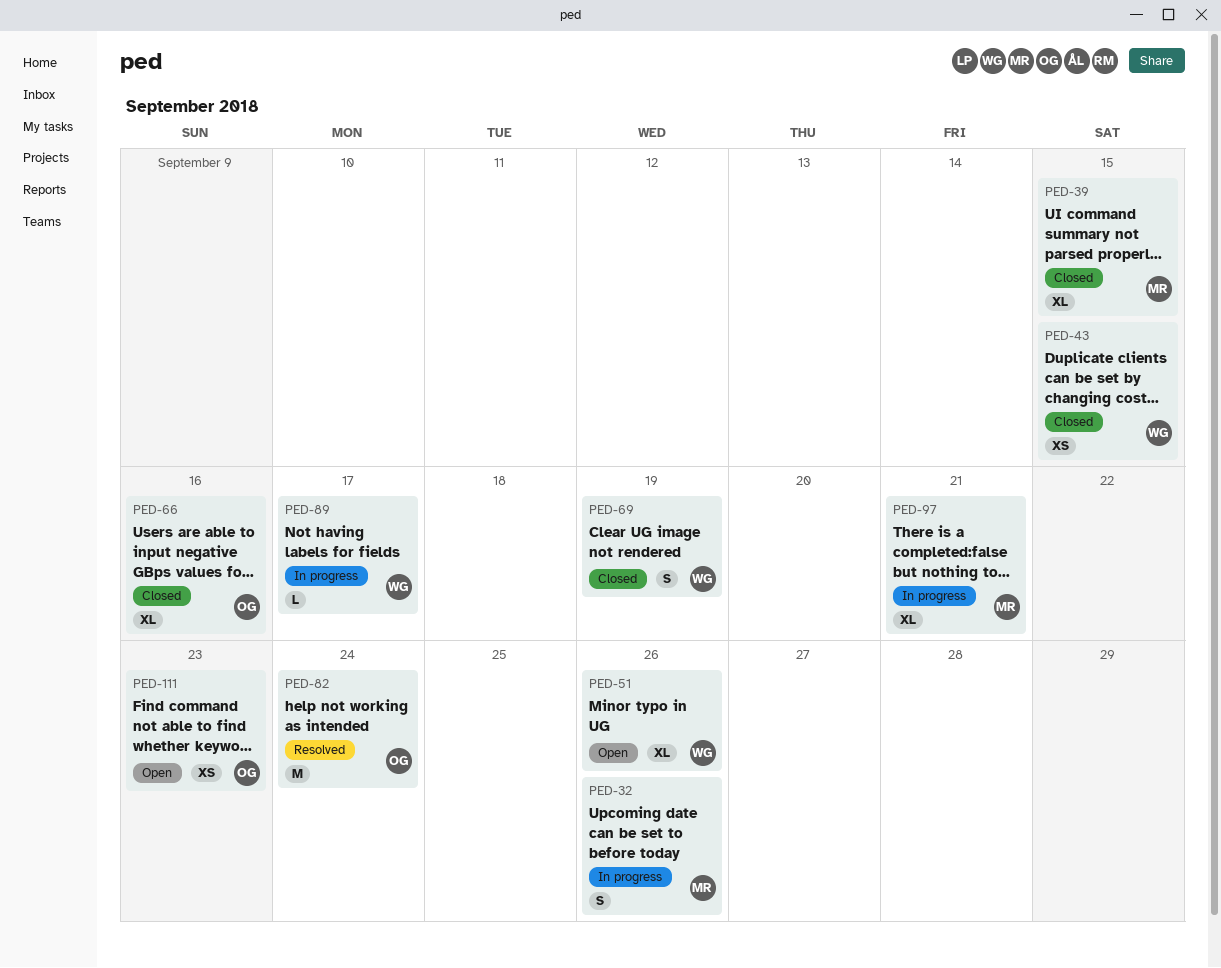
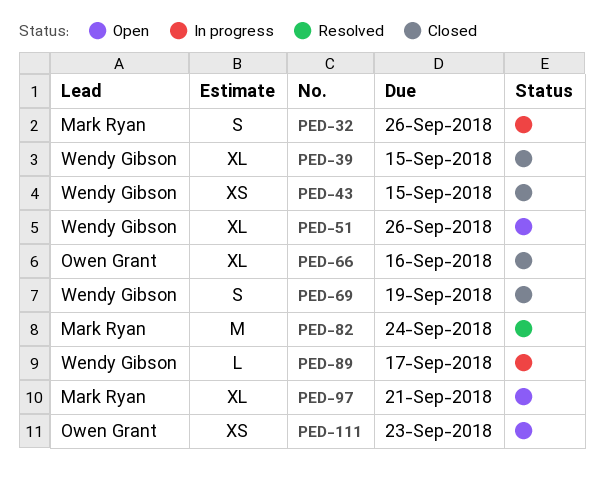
PED-39, owner: Mark Ryan -> Wendy Gibson
PED-82, owner: Owen Grant -> Mark Ryan
PED-97, status: In progress -> Open

